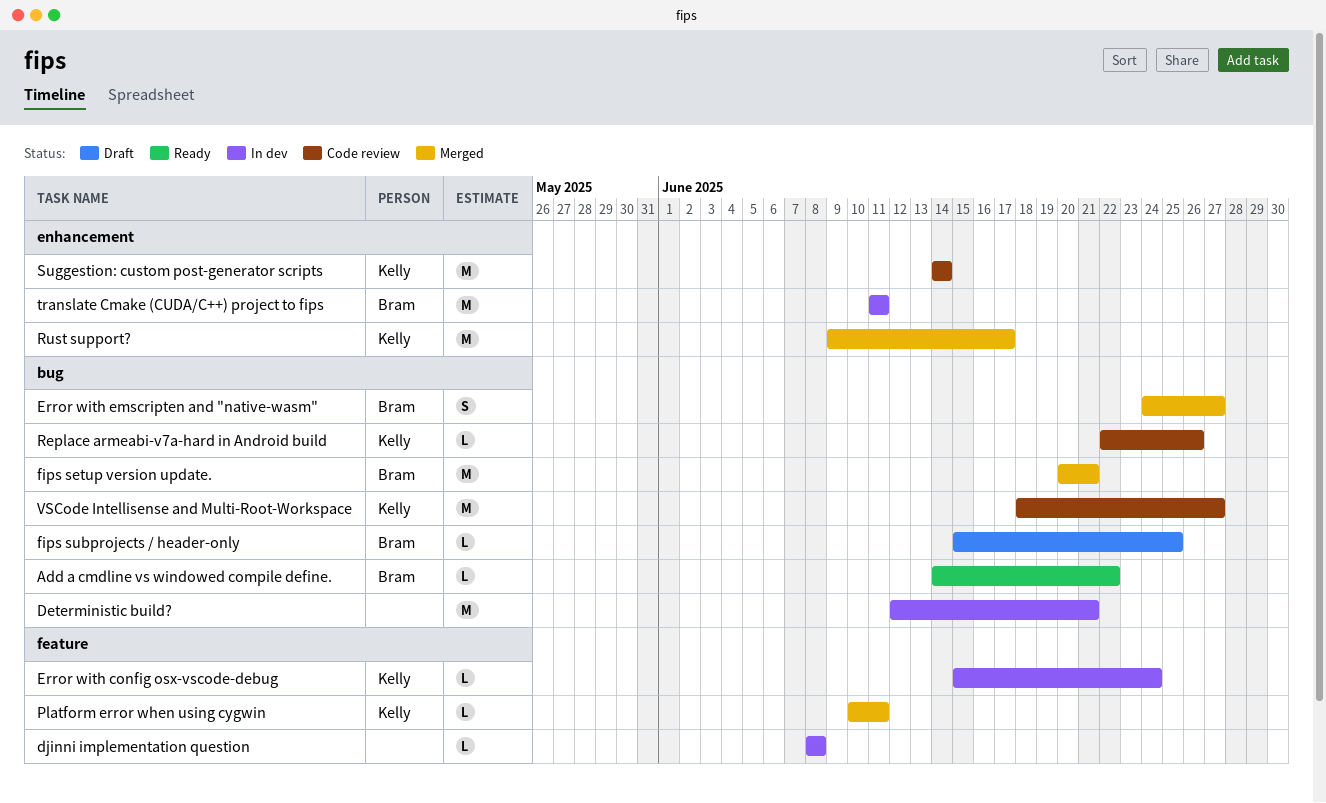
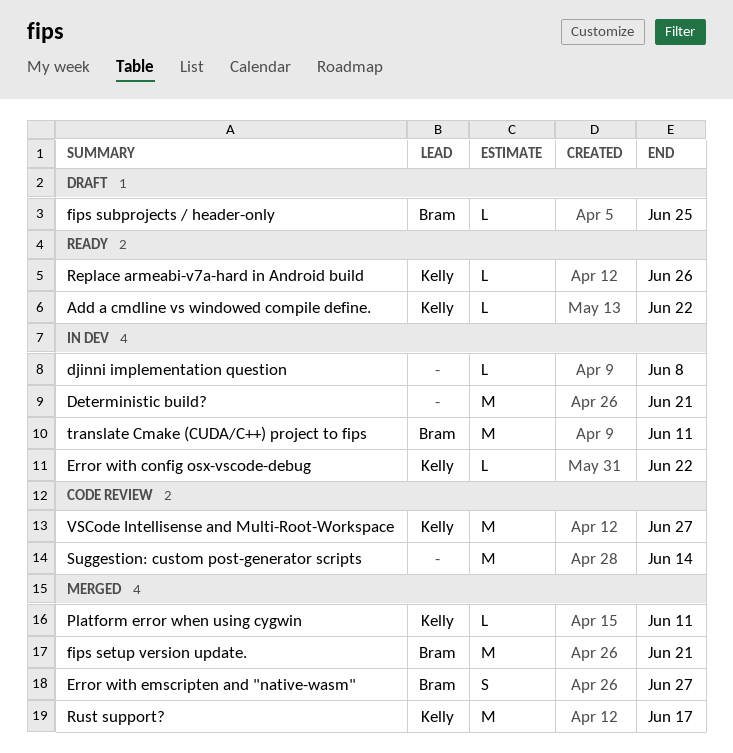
Add a cmdline vs windowed compile define., owner: Bram -> Kelly
Error with config osx-vscode-debug, due: Jun 24 -> Jun 22
Replace armeabi-v7a-hard in Android build, status: Code review -> Ready
Suggestion: custom post-generator scripts, owner: Kelly -> none

